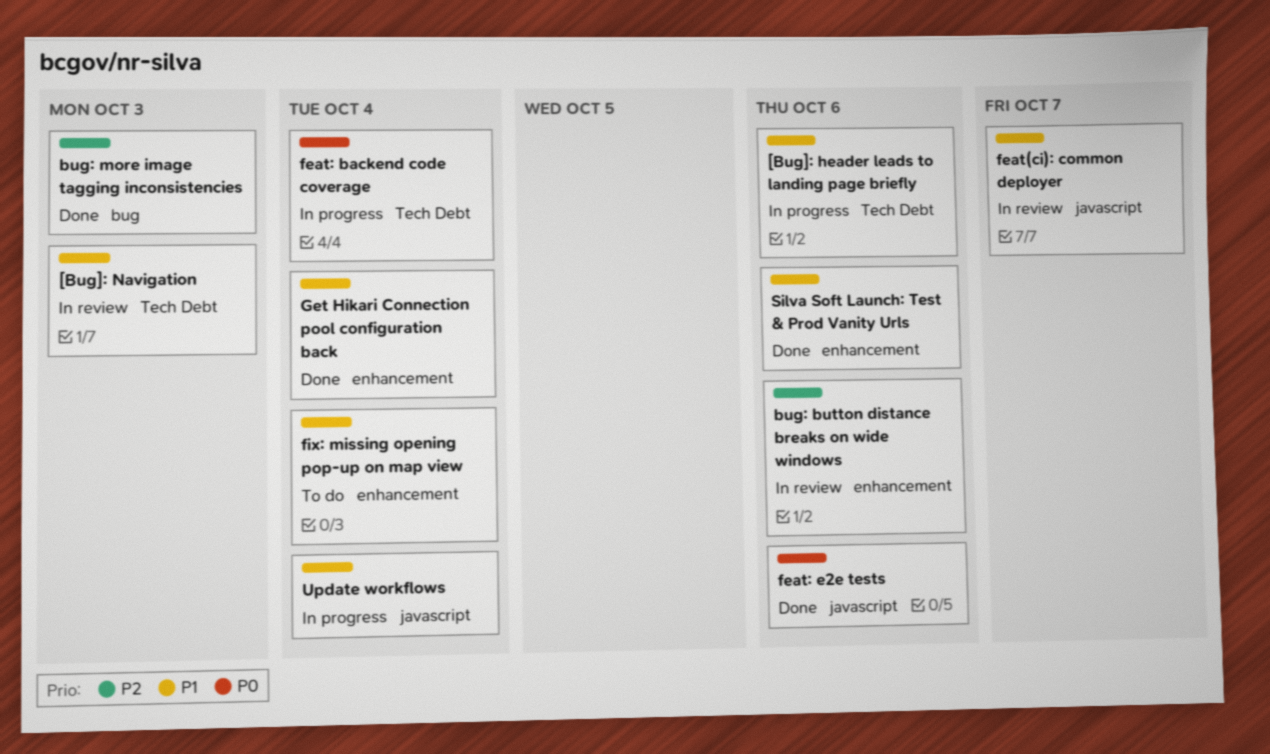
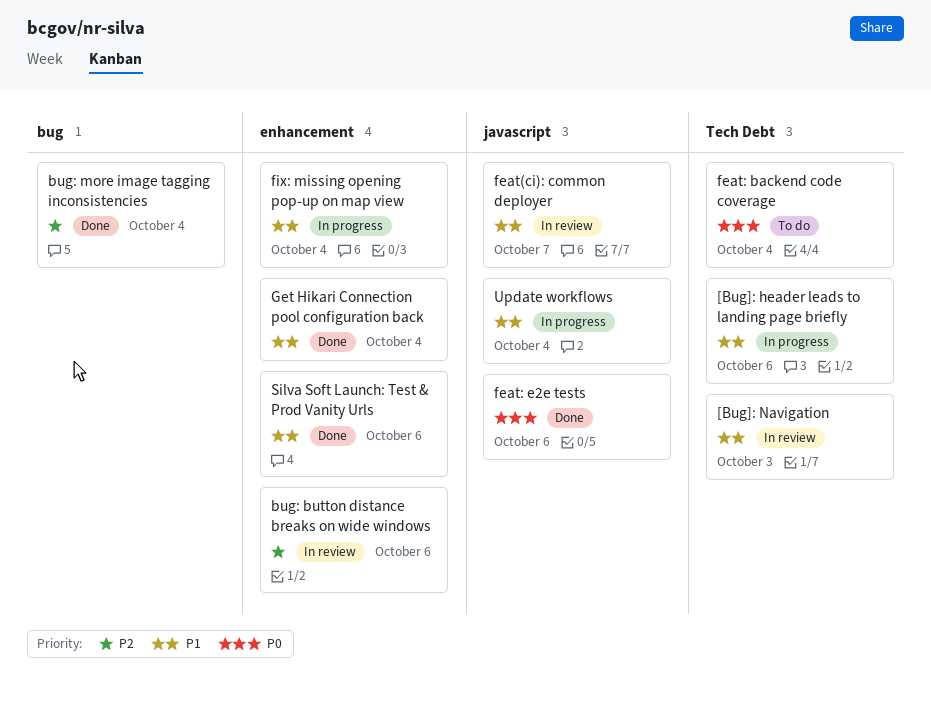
bug: more image tagging inconsistencies, due: Oct 3 -> Oct 4
feat: backend code coverage, status: In progress -> To do
fix: missing opening pop-up on map view, status: To do -> In progress

